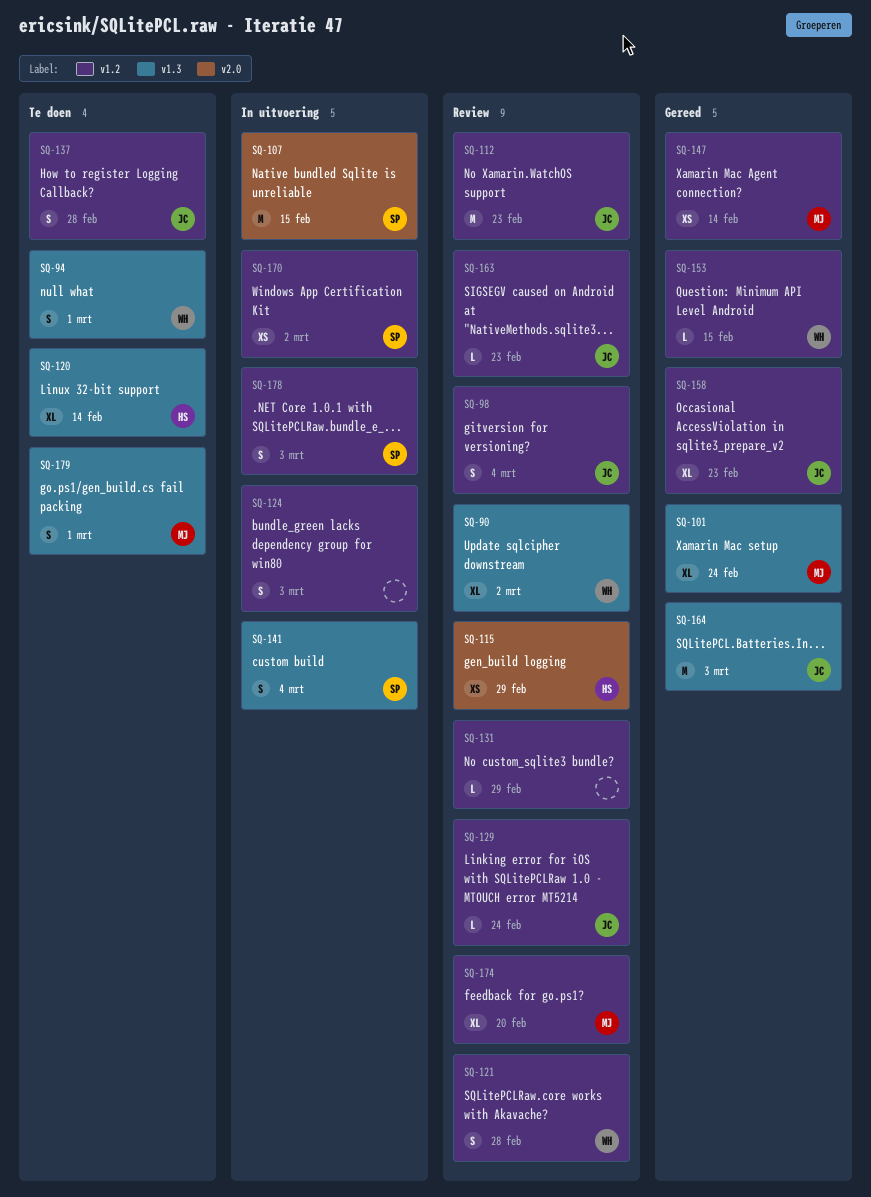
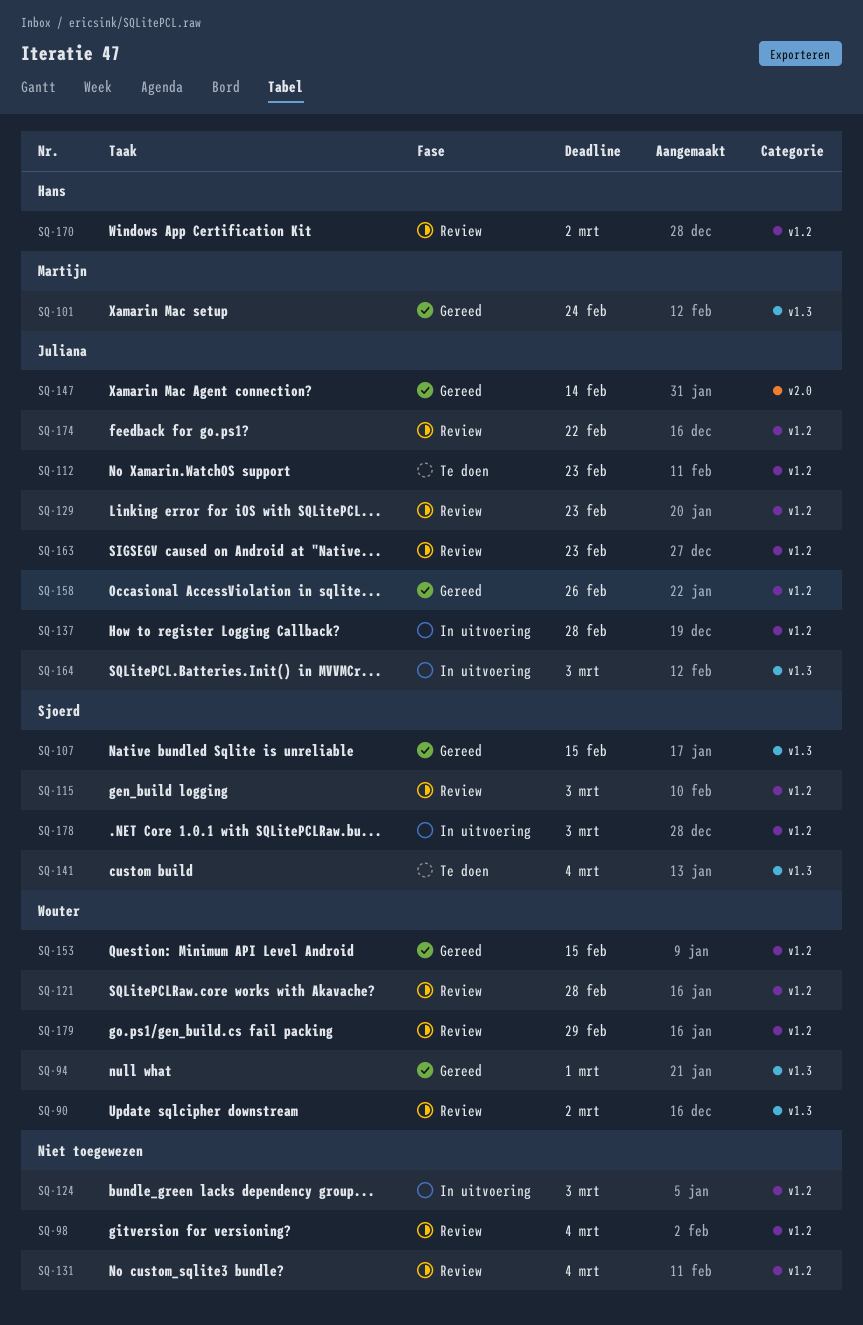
SQ-94, status: Te doen -> Gereed
SQ-98, owner: Juliana -> none
SQ-107, status: In uitvoering -> Gereed
SQ-107, label: v2.0 -> v1.3
SQ-112, status: Review -> Te doen
SQ-115, owner: Hans -> Sjoerd
SQ-115, label: v2.0 -> v1.2
SQ-115, due: Feb 29 -> Mar 3
SQ-120: present -> none
SQ-129, due: Feb 24 -> Feb 23
SQ-131, due: Feb 29 -> Mar 4
SQ-137, status: Te doen -> In uitvoering
SQ-141, status: In uitvoering -> Te doen
SQ-147, owner: Martijn -> Juliana
SQ-147, label: v1.2 -> v2.0
SQ-158, due: Feb 23 -> Feb 26
SQ-164, status: Gereed -> In uitvoering
SQ-170, status: In uitvoering -> Review
SQ-170, owner: Sjoerd -> Hans
SQ-174, owner: Martijn -> Juliana
SQ-174, due: Feb 20 -> Feb 22
SQ-179, status: Te doen -> Review
SQ-179, owner: Martijn -> Wouter
SQ-179, label: v1.3 -> v1.2
SQ-179, due: Mar 1 -> Feb 29

